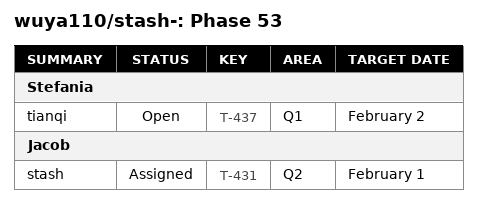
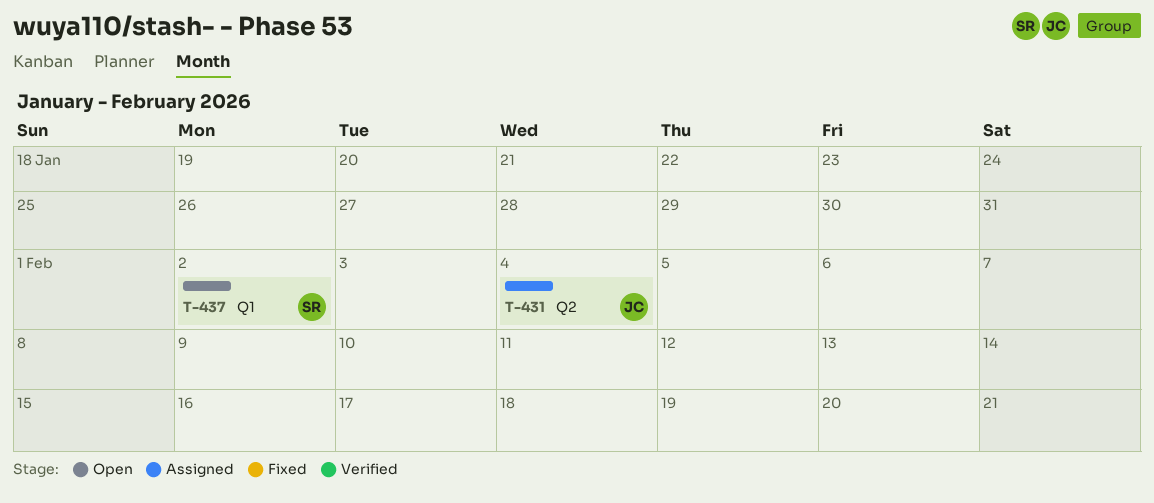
T-431, due: Feb 1 -> Feb 4

